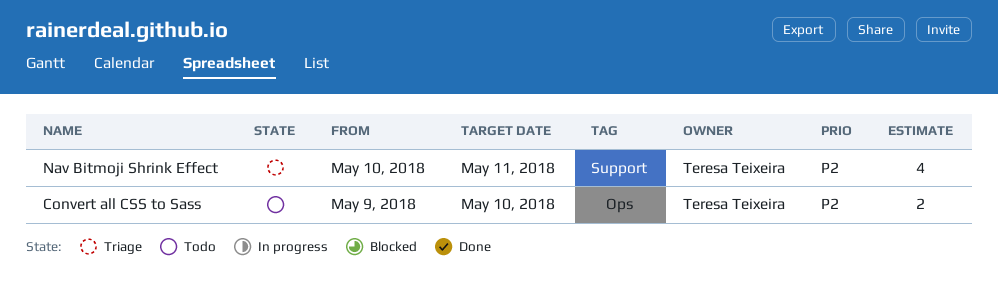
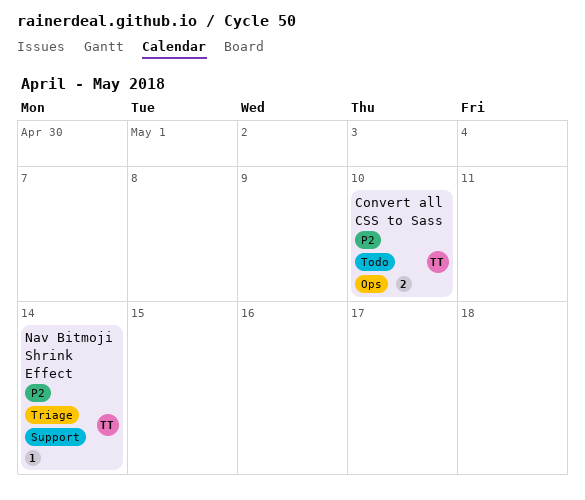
Nav Bitmoji Shrink Effect, estimate: 4 -> 1
Nav Bitmoji Shrink Effect, due: May 11 -> May 14

